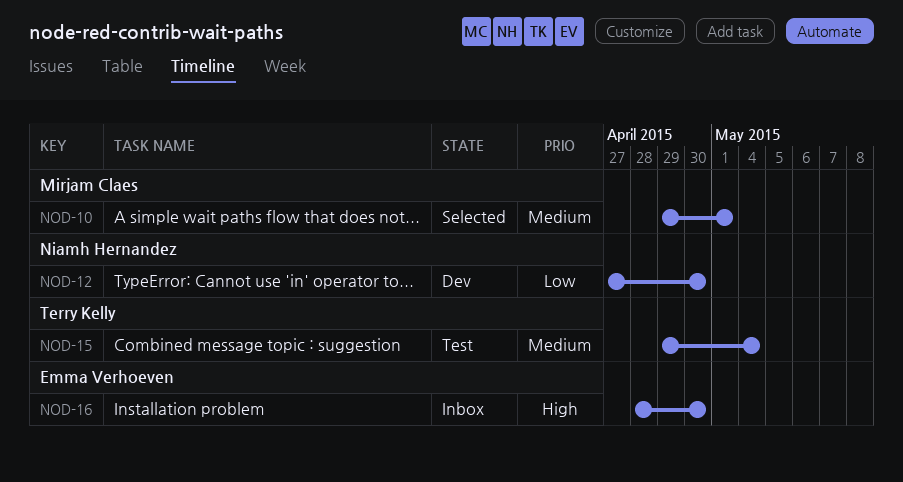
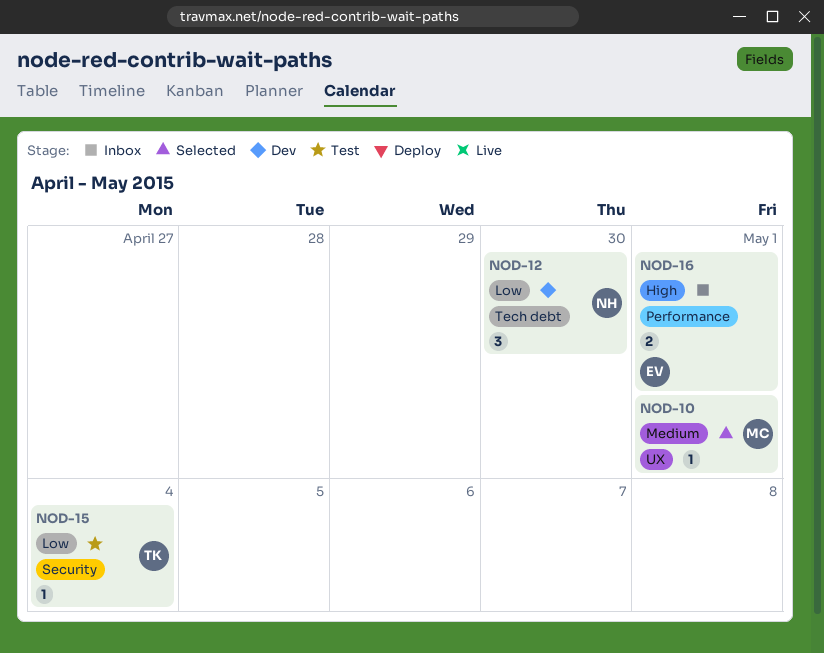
NOD-15, priority: Medium -> Low
NOD-16, due: Apr 30 -> May 1

